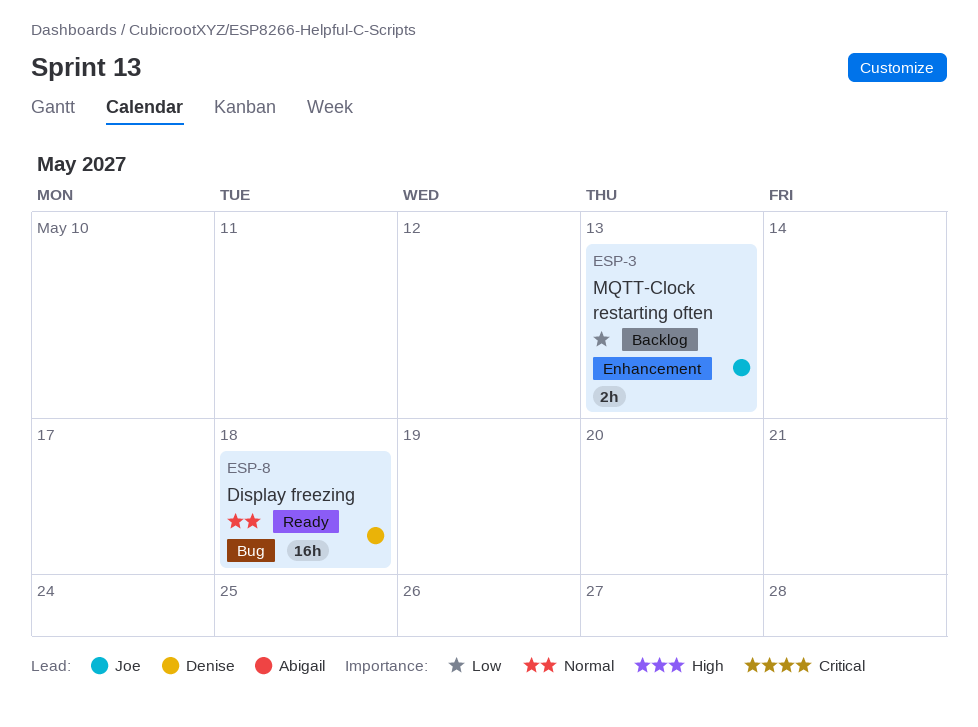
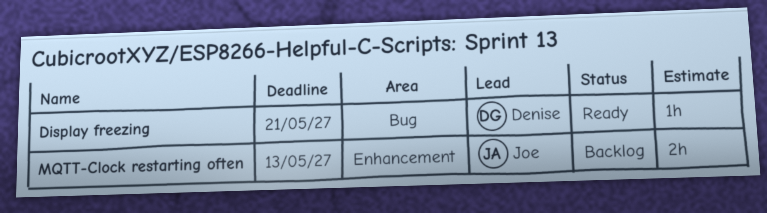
Display freezing, estimate: 16h -> 1h
Display freezing, due: May 18 -> May 21

